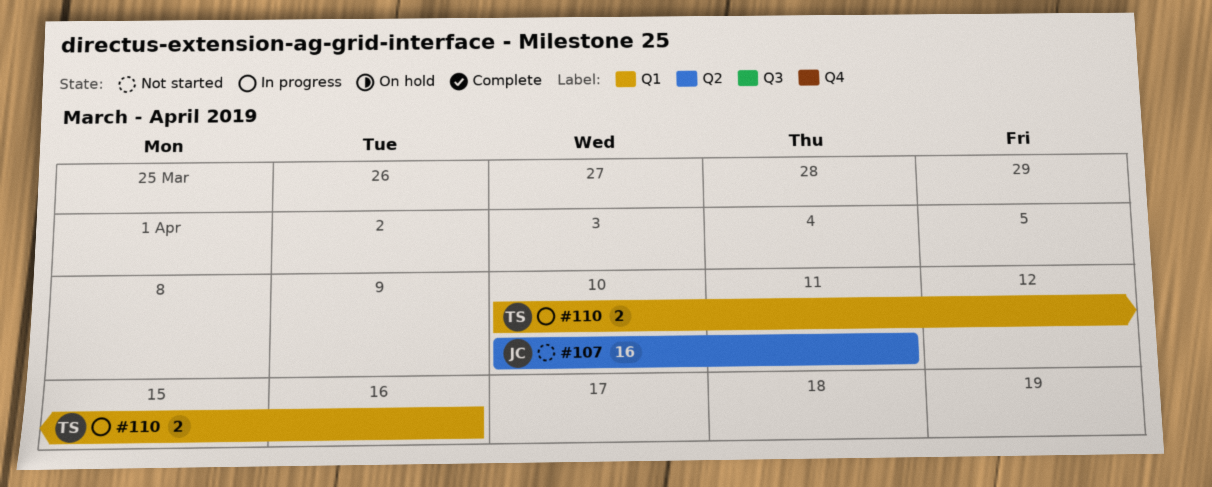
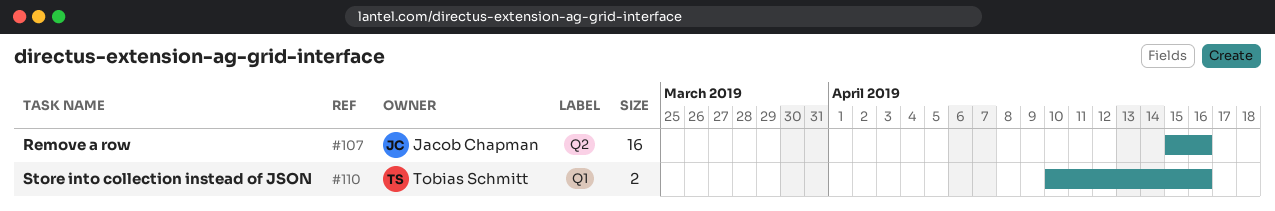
#107, start: Apr 10 -> Apr 15
#107, due: Apr 11 -> Apr 16

